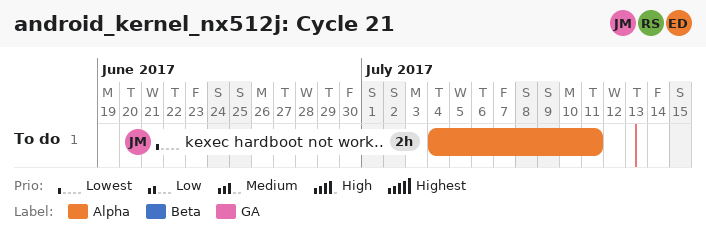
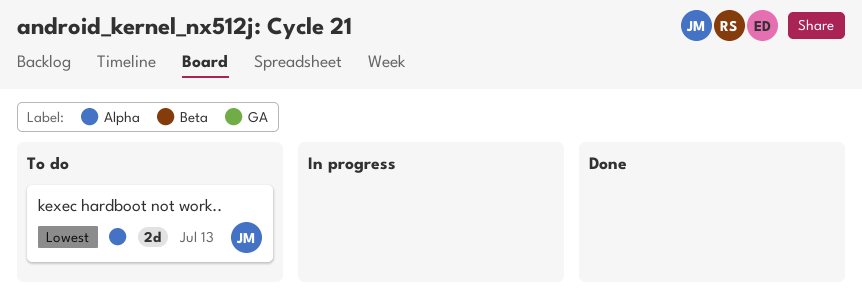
kexec hardboot not work.., estimate: 2h -> 2d
kexec hardboot not work.., due: Jul 11 -> Jul 13

